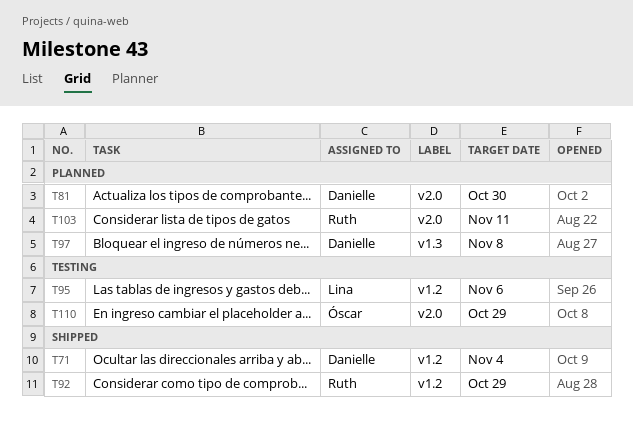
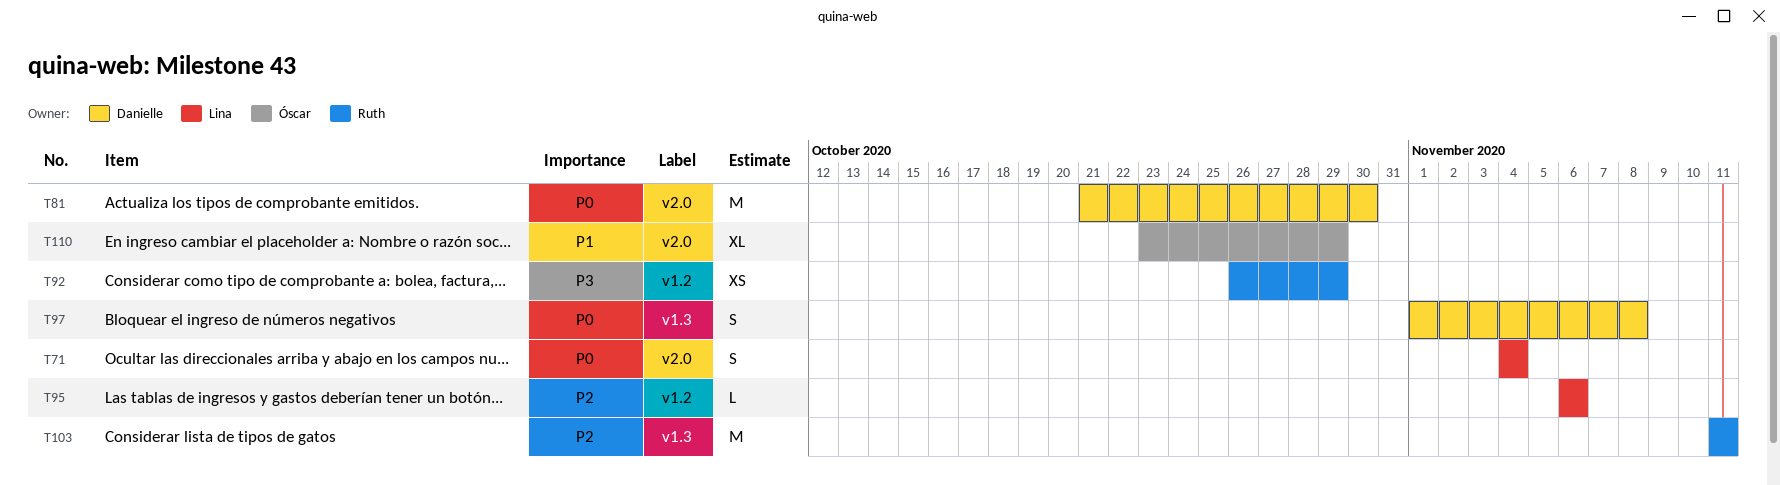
T71, owner: Danielle -> Lina
T71, label: v1.2 -> v2.0
T103, label: v2.0 -> v1.3

